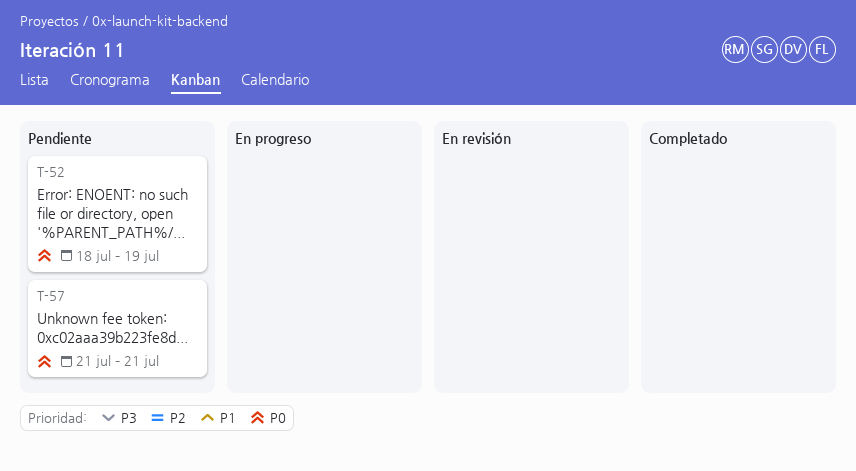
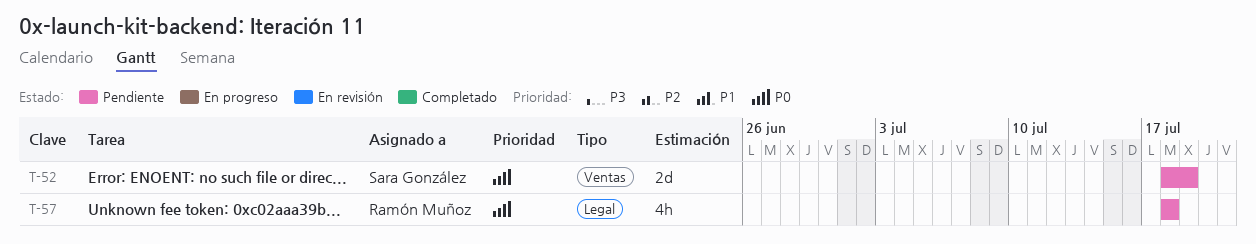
T-57, start: Jul 21 -> Jul 18
T-57, due: Jul 21 -> Jul 18

